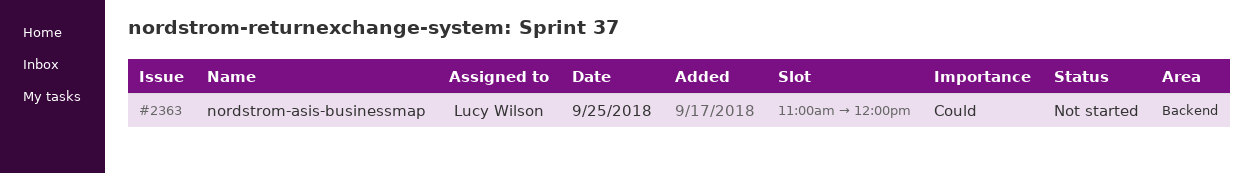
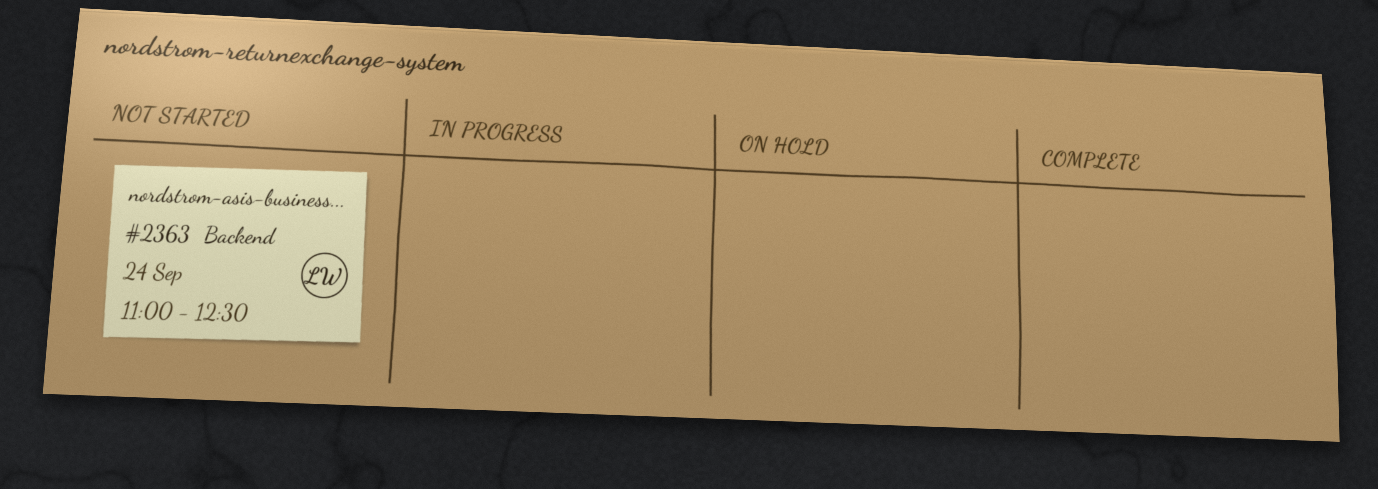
#2363, day: Sep 25 -> Sep 24
#2363, ends: 12:00 -> 12:30

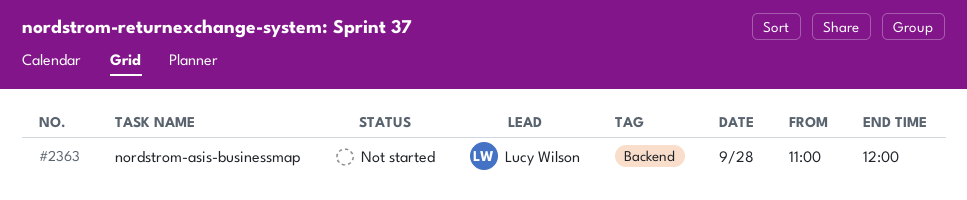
#2363, day: Sep 24 -> Sep 28
#2363, ends: 12:30 -> 12:00

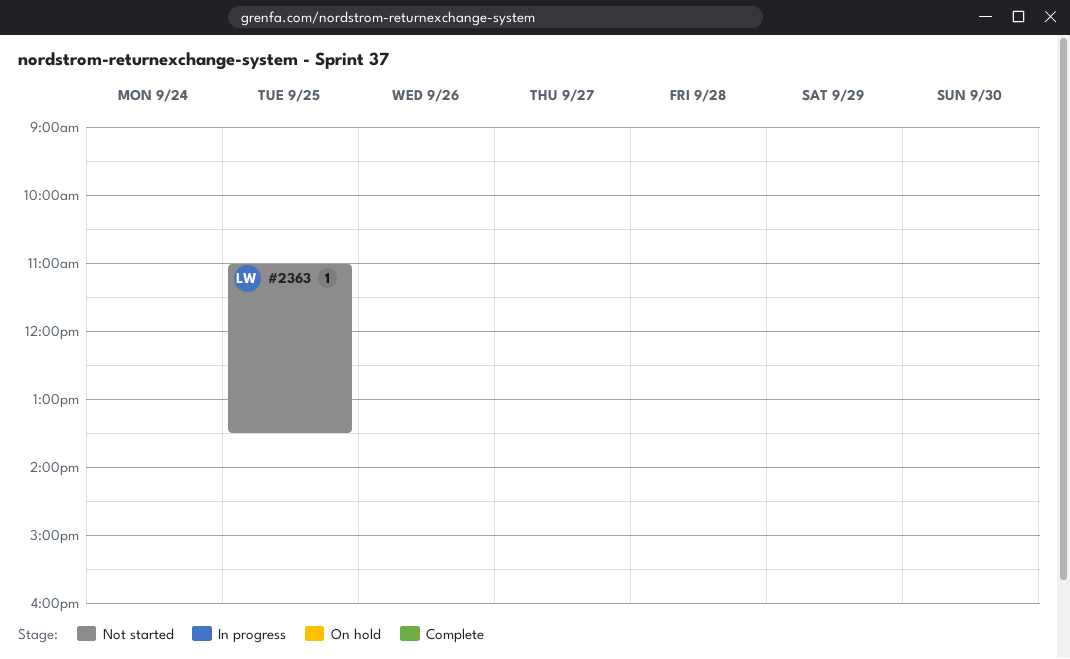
#2363, day: Sep 28 -> Sep 25
#2363, ends: 12:00 -> 13:30

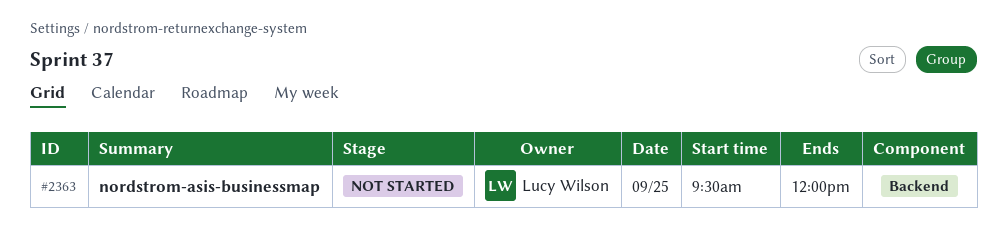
#2363, begins: 11:00 -> 09:30
#2363, ends: 13:30 -> 12:00

